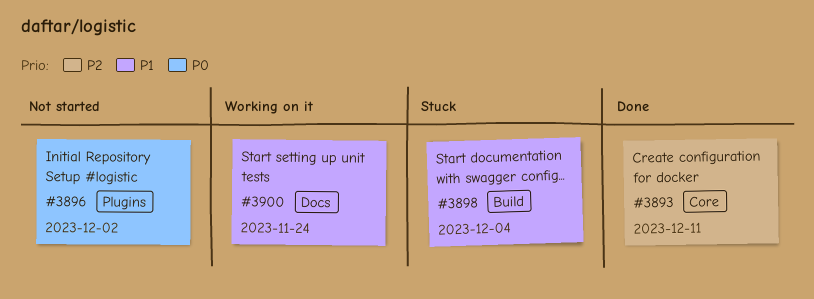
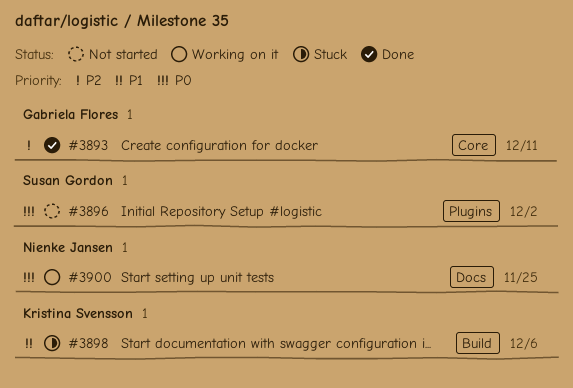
#3898, due: Dec 4 -> Dec 6
#3900, priority: P1 -> P0
#3900, due: Nov 24 -> Nov 25

